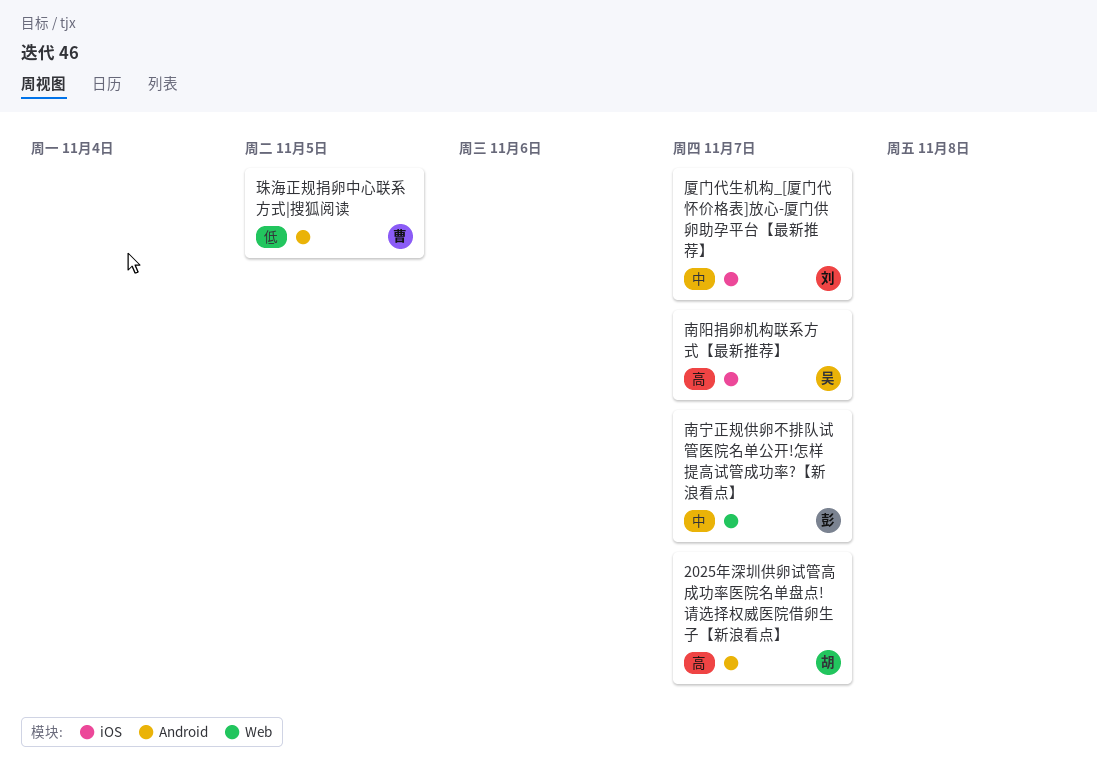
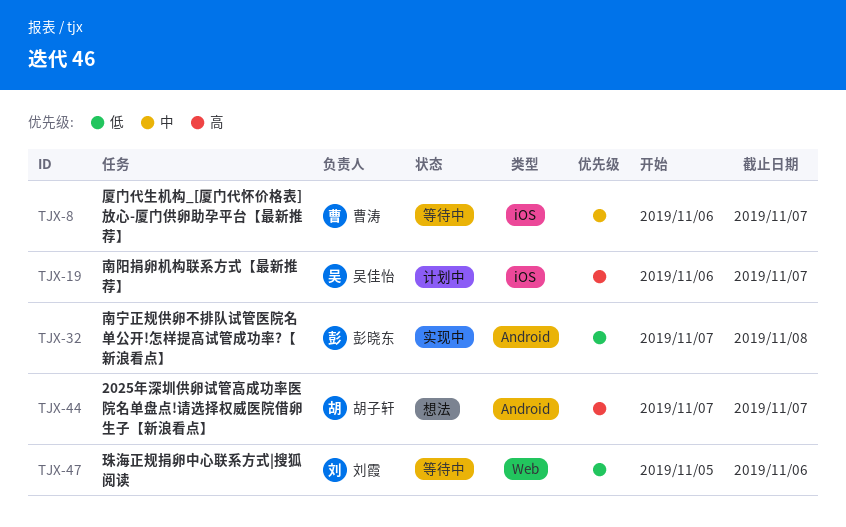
南宁正规供卵不排队试管医院名单公开!怎样提高试管成功率?【新浪看点】, priority: 中 -> 低
南宁正规供卵不排队试管医院名单公开!怎样提高试管成功率?【新浪看点】, label: Web -> Android
南宁正规供卵不排队试管医院名单公开!怎样提高试管成功率?【新浪看点】, due: Nov 7 -> Nov 8
厦门代生机构_[厦门代怀价格表]放心-厦门供卵助孕平台【最新推荐】, owner: 刘霞 -> 曹涛
珠海正规捐卵中心联系方式|搜狐阅读, owner: 曹涛 -> 刘霞
珠海正规捐卵中心联系方式|搜狐阅读, label: Android -> Web
珠海正规捐卵中心联系方式|搜狐阅读, due: Nov 5 -> Nov 6

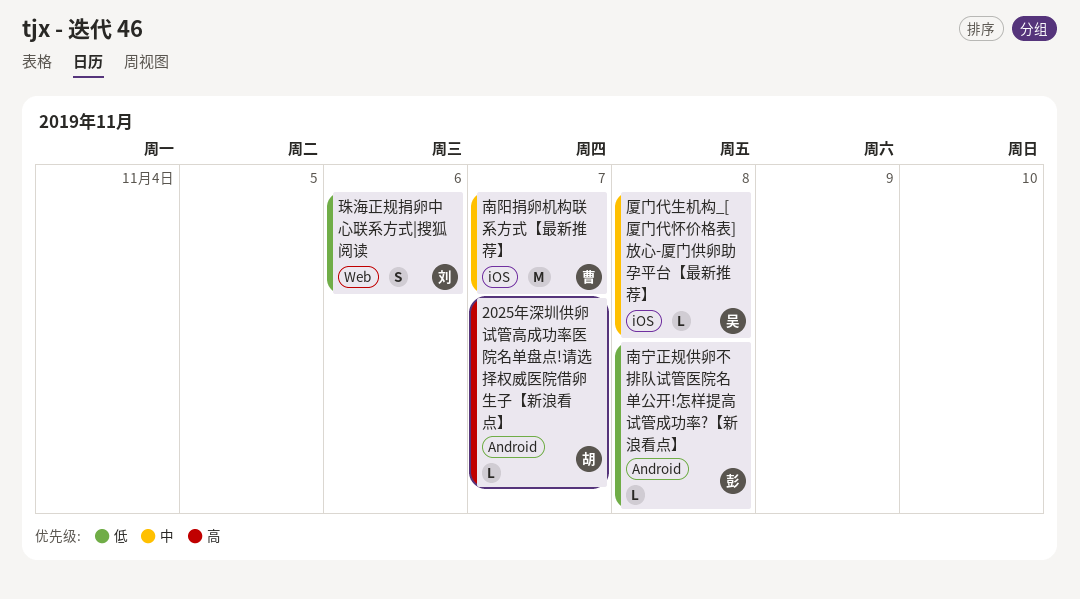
南阳捐卵机构联系方式【最新推荐】, owner: 吴佳怡 -> 曹涛
南阳捐卵机构联系方式【最新推荐】, priority: 高 -> 中
厦门代生机构_[厦门代怀价格表]放心-厦门供卵助孕平台【最新推荐】, owner: 曹涛 -> 吴佳怡
厦门代生机构_[厦门代怀价格表]放心-厦门供卵助孕平台【最新推荐】, due: Nov 7 -> Nov 8

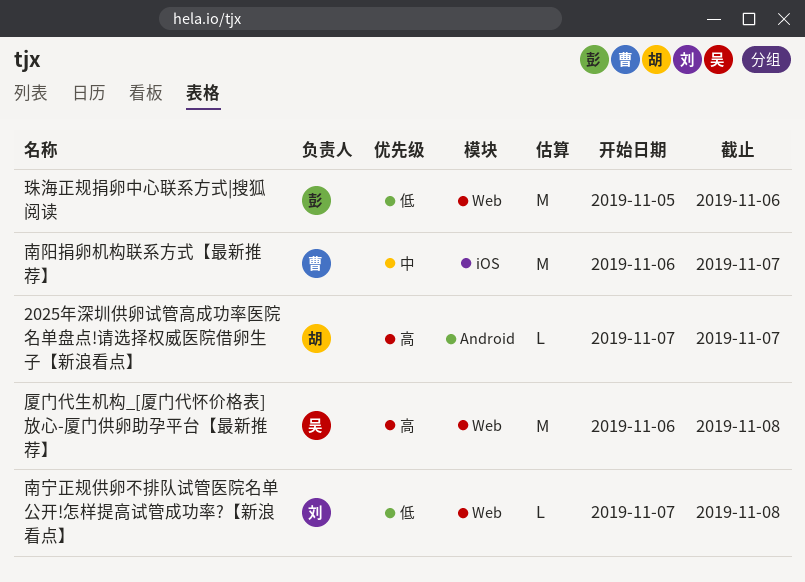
南宁正规供卵不排队试管医院名单公开!怎样提高试管成功率?【新浪看点】, owner: 彭 -> 刘
南宁正规供卵不排队试管医院名单公开!怎样提高试管成功率?【新浪看点】, label: Android -> Web
厦门代生机构_[厦门代怀价格表]放心-厦门供卵助孕平台【最新推荐】, priority: 中 -> 高
厦门代生机构_[厦门代怀价格表]放心-厦门供卵助孕平台【最新推荐】, label: iOS -> Web
厦门代生机构_[厦门代怀价格表]放心-厦门供卵助孕平台【最新推荐】, estimate: L -> M
珠海正规捐卵中心联系方式|搜狐阅读, owner: 刘 -> 彭
珠海正规捐卵中心联系方式|搜狐阅读, estimate: S -> M

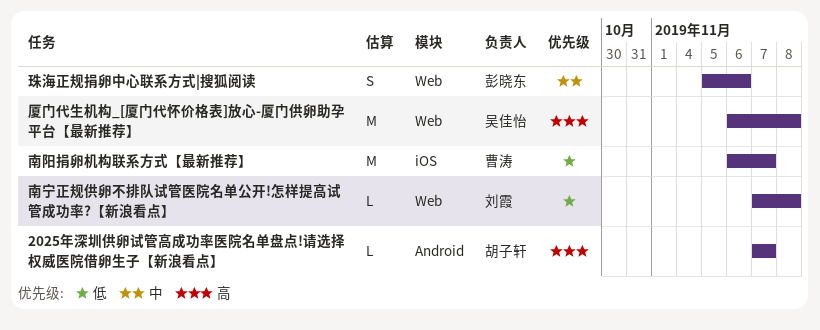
南阳捐卵机构联系方式【最新推荐】, priority: 中 -> 低
珠海正规捐卵中心联系方式|搜狐阅读, priority: 低 -> 中
珠海正规捐卵中心联系方式|搜狐阅读, estimate: M -> S

